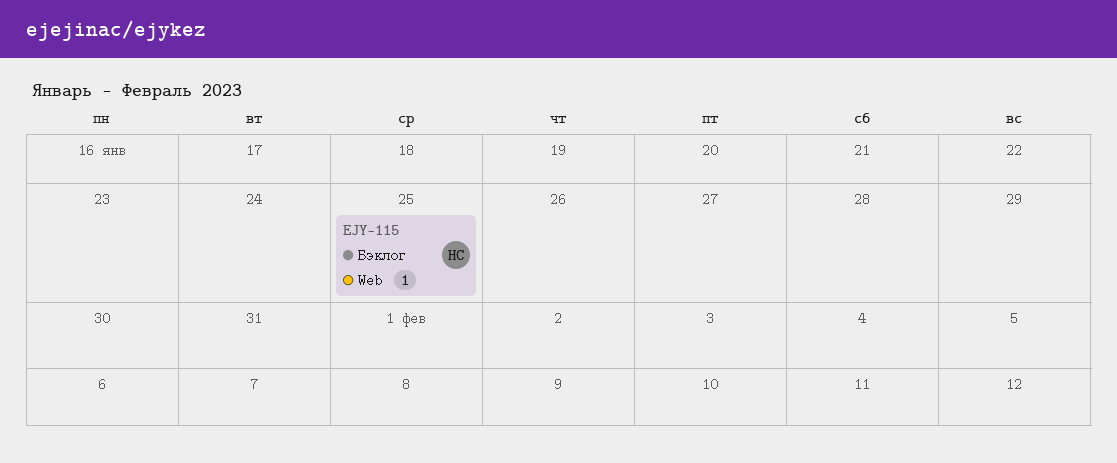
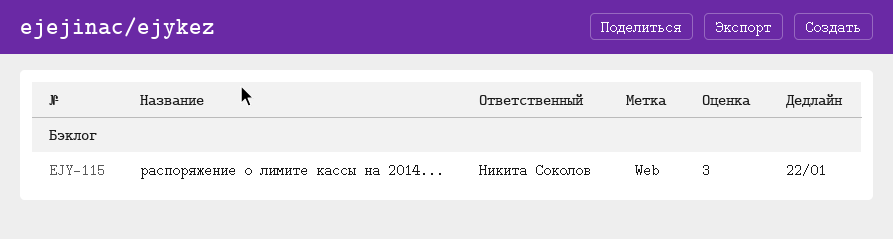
EJY-115, estimate: 1 -> 3
EJY-115, due: Jan 25 -> Jan 22

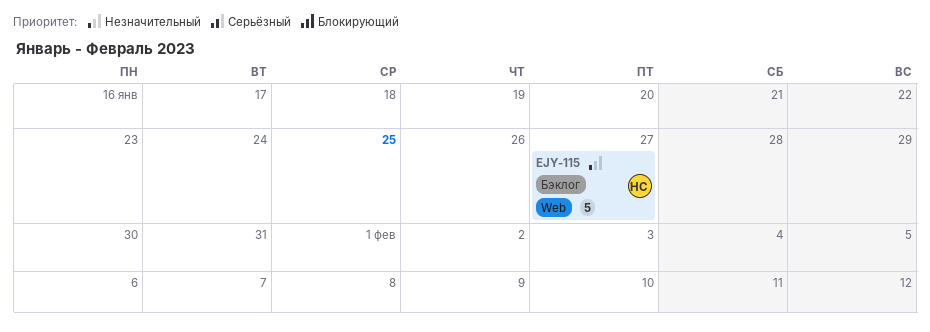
EJY-115, estimate: 3 -> 5
EJY-115, due: Jan 22 -> Jan 27

